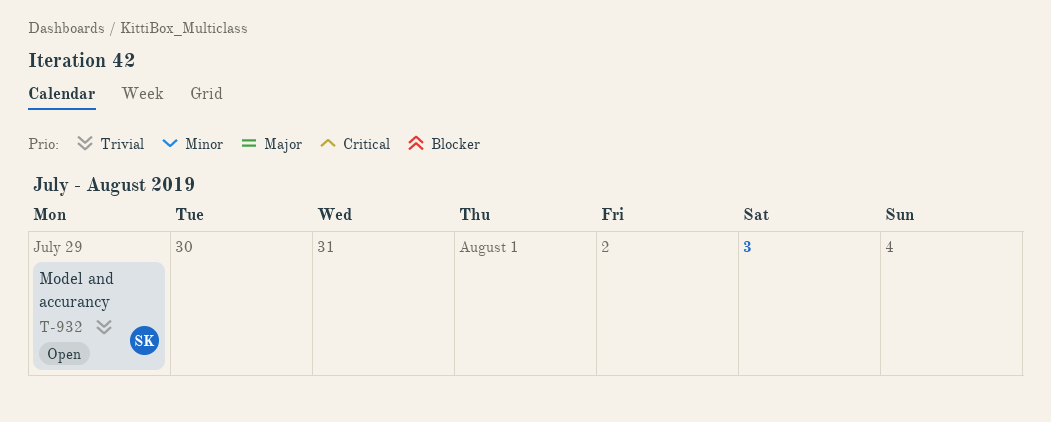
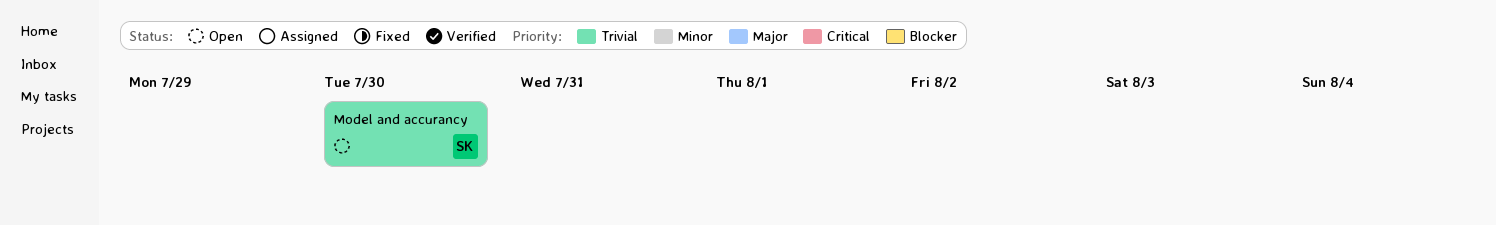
Model and accurancy, due: Jul 29 -> Jul 30

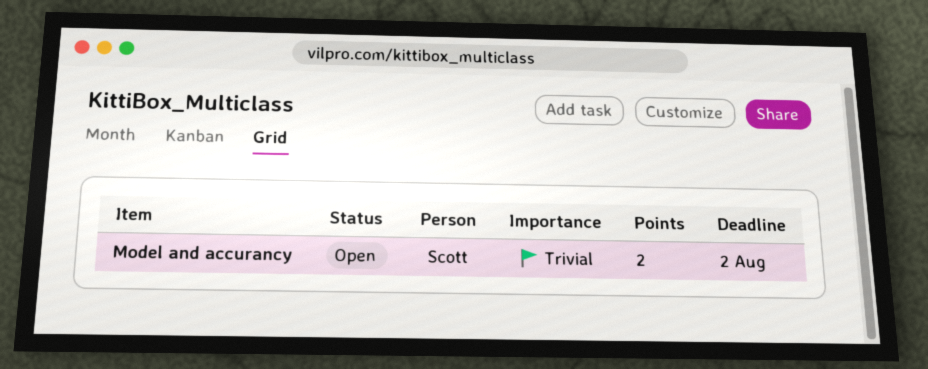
Model and accurancy, due: Jul 30 -> Aug 2

